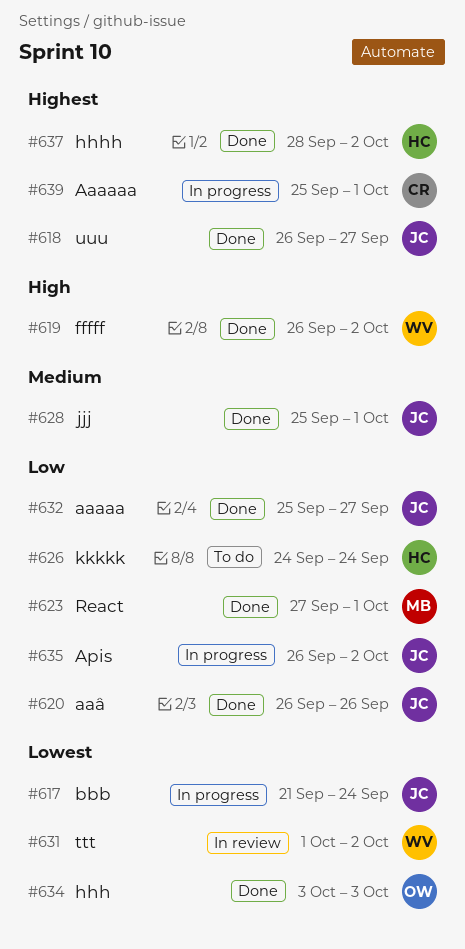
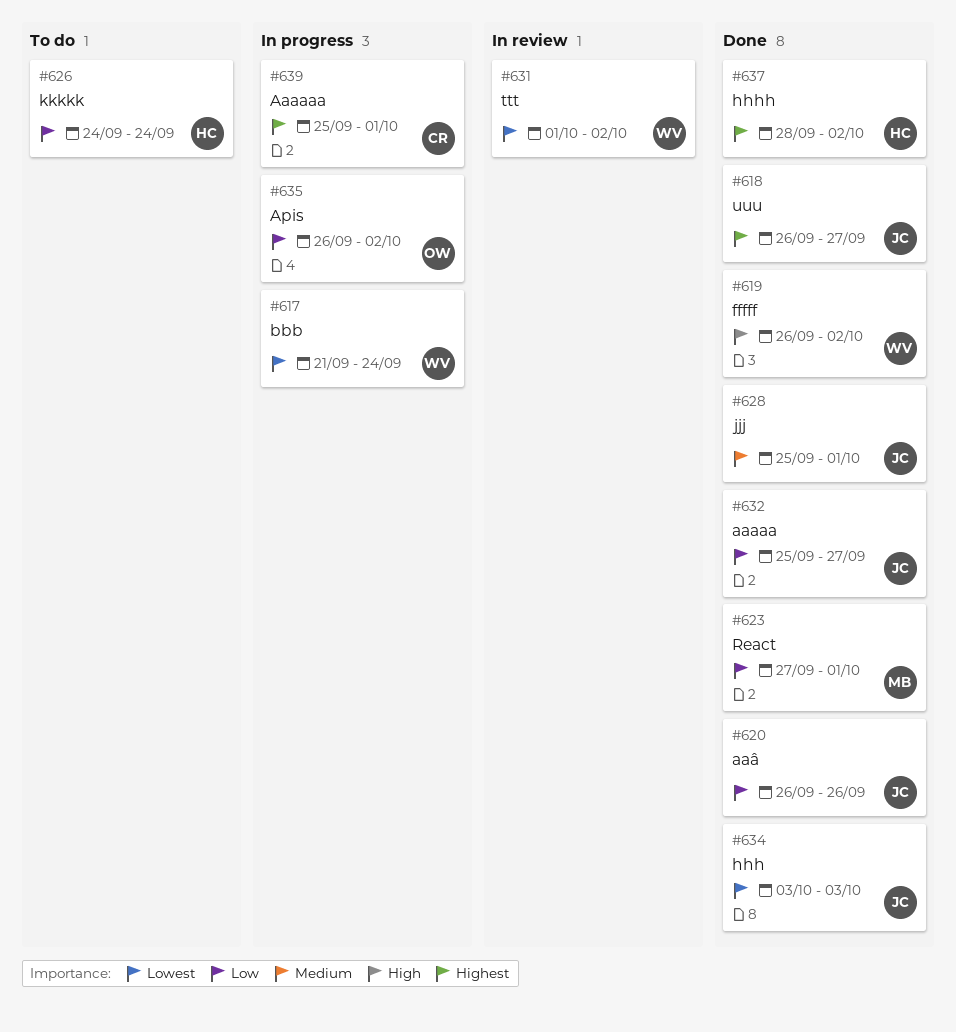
#617, owner: JC -> WV
#634, owner: OW -> JC
#635, owner: JC -> OW

